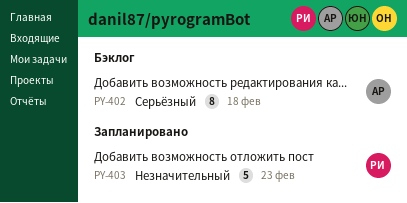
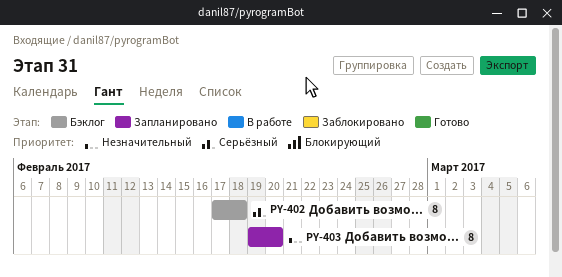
PY-403, estimate: 5 -> 8
PY-403, due: Feb 23 -> Feb 20

